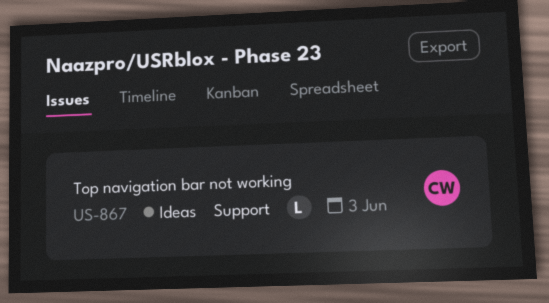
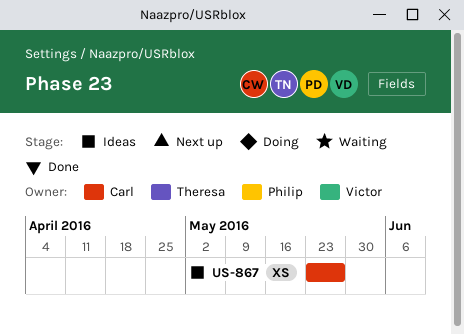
US-867, estimate: L -> XS
US-867, due: Jun 3 -> May 27

